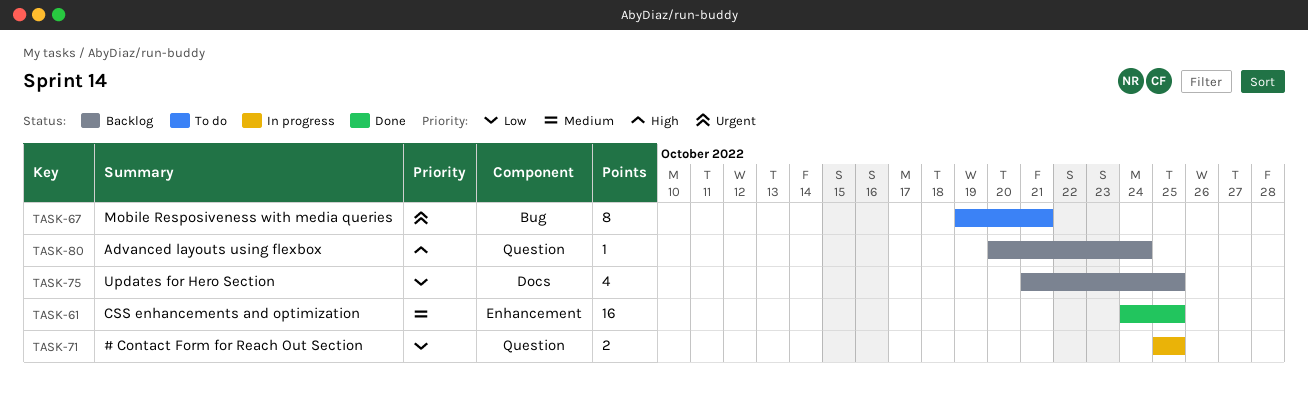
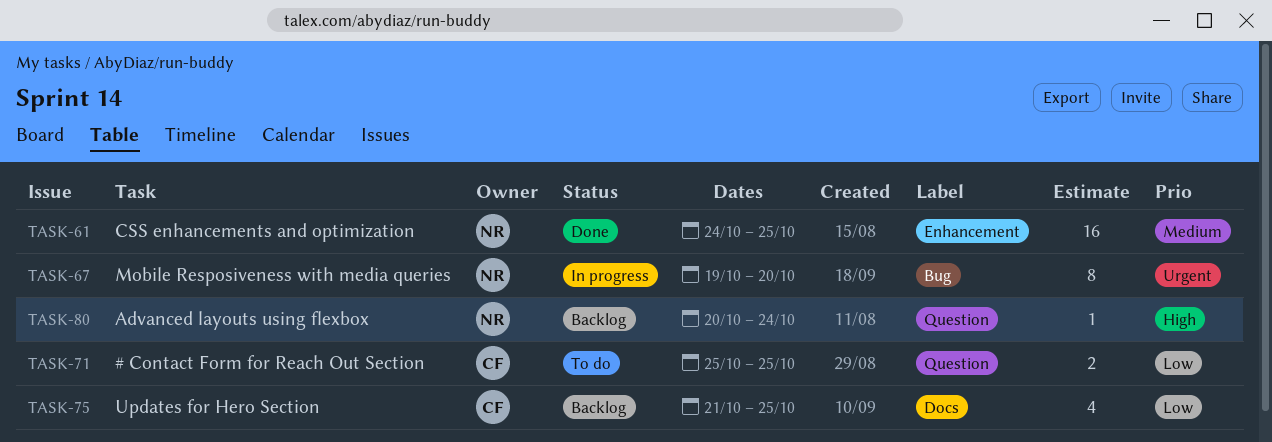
TASK-67, status: To do -> In progress
TASK-67, due: Oct 21 -> Oct 20
TASK-71, status: In progress -> To do

